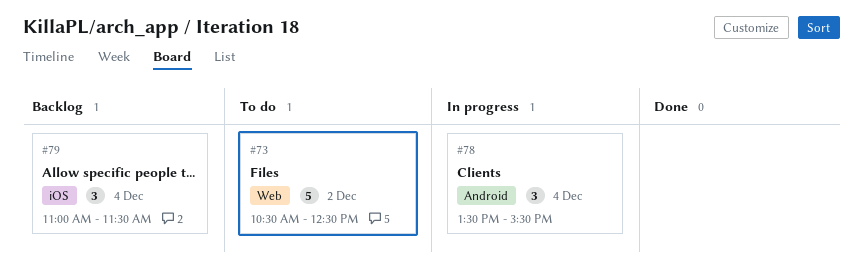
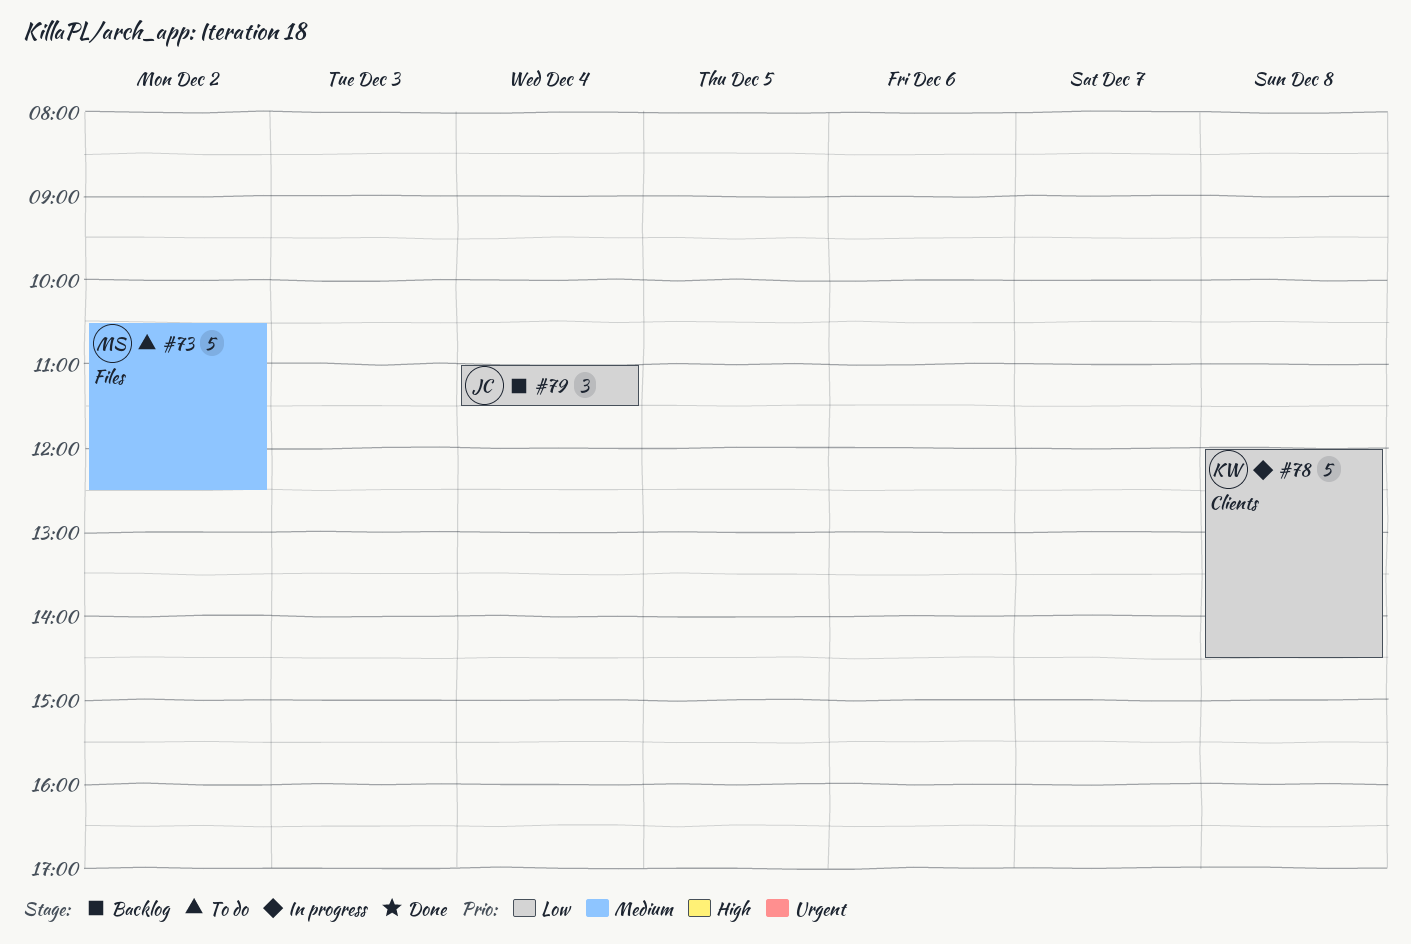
#78, estimate: 3 -> 5
#78, day: Dec 4 -> Dec 8
#78, begins: 13:30 -> 12:00
#78, ends: 15:30 -> 14:30

